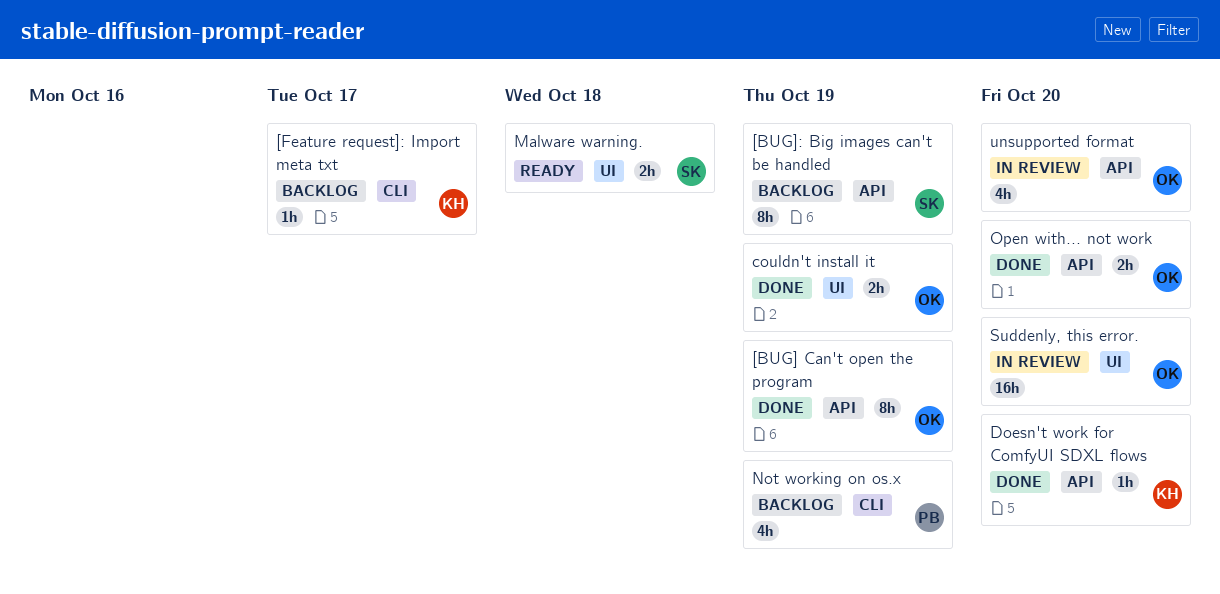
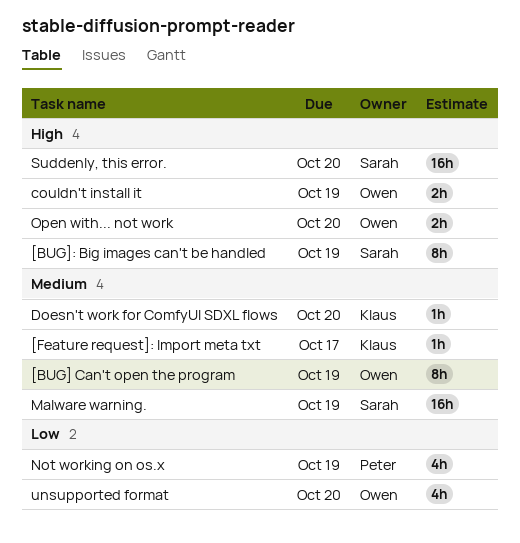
Malware warning., estimate: 2h -> 16h
Malware warning., due: Oct 18 -> Oct 19
Suddenly, this error., owner: Owen -> Sarah

